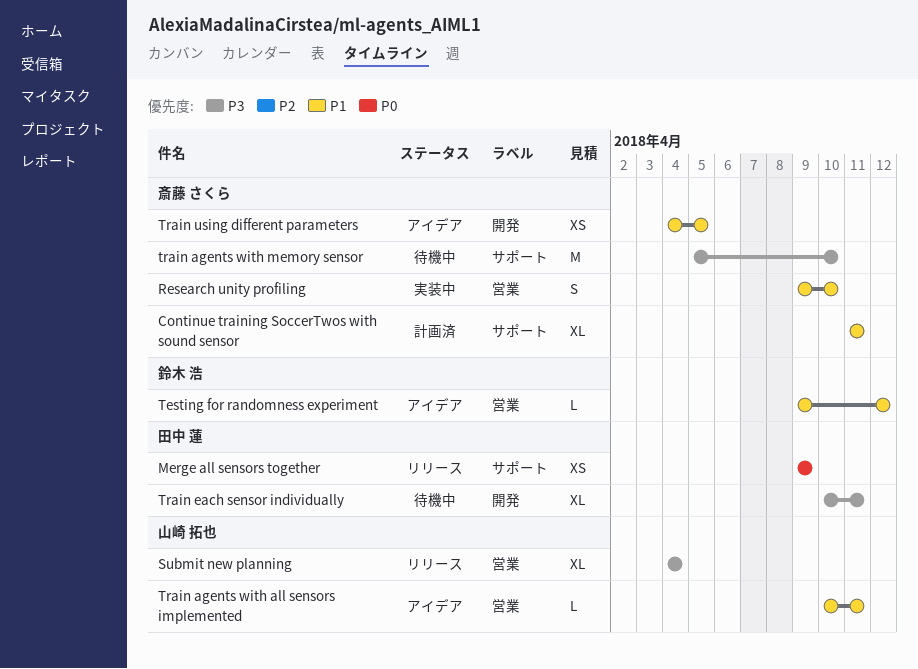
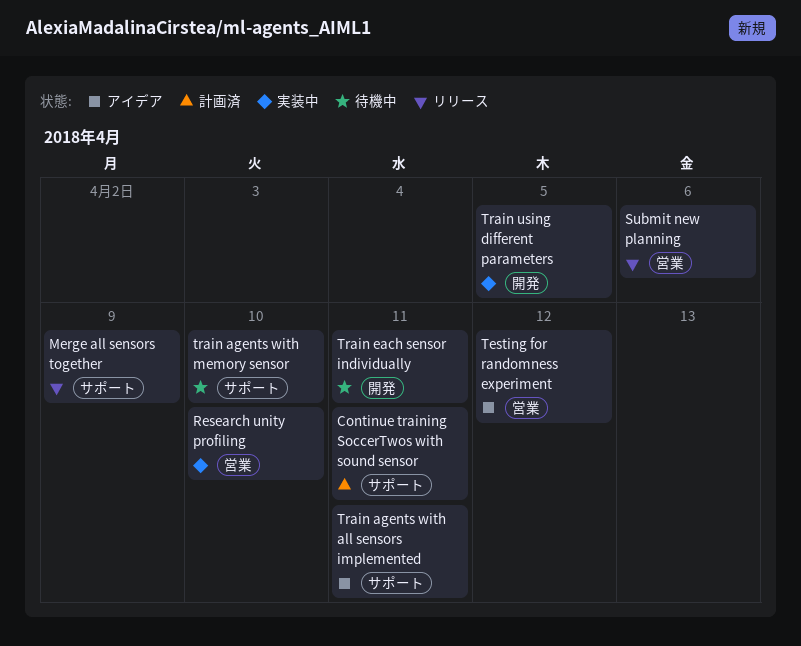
Submit new planning, due: Apr 4 -> Apr 6
Train agents with all sensors implemented, label: 営業 -> サポート
Train using different parameters, status: アイデア -> 実装中

